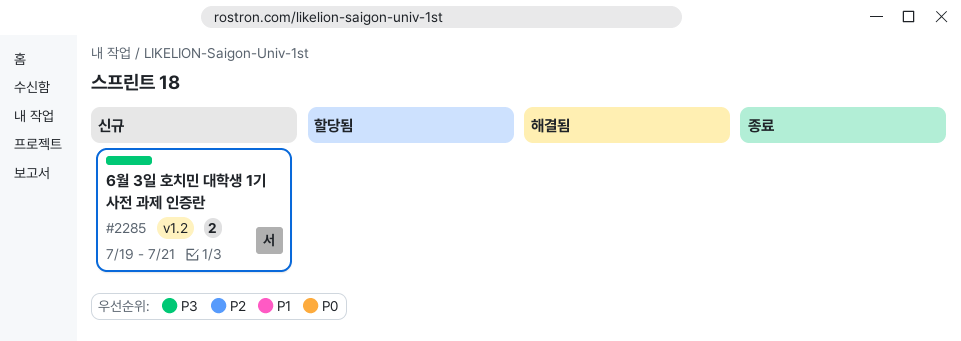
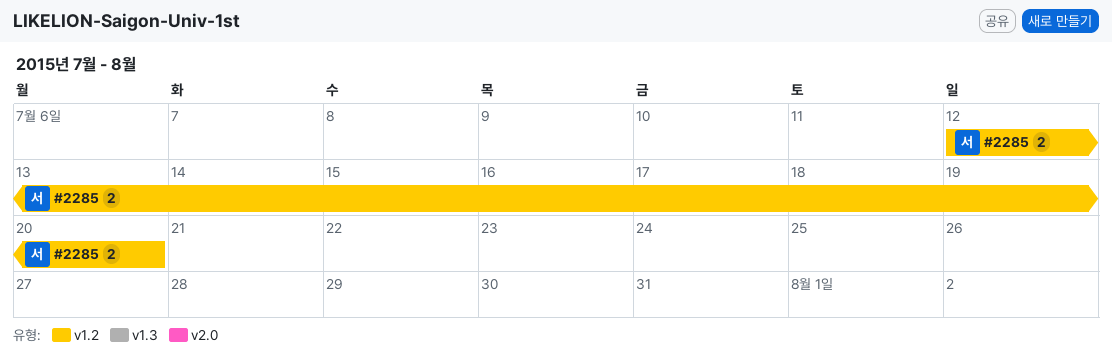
#2285, start: Jul 19 -> Jul 12
#2285, due: Jul 21 -> Jul 20

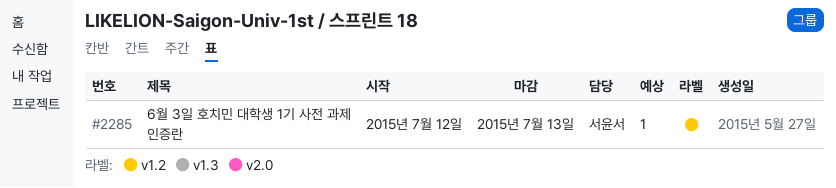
#2285, estimate: 2 -> 1
#2285, due: Jul 20 -> Jul 13

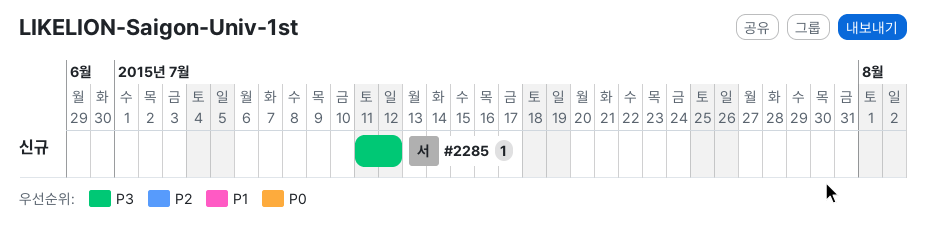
#2285, start: Jul 12 -> Jul 11
#2285, due: Jul 13 -> Jul 12

